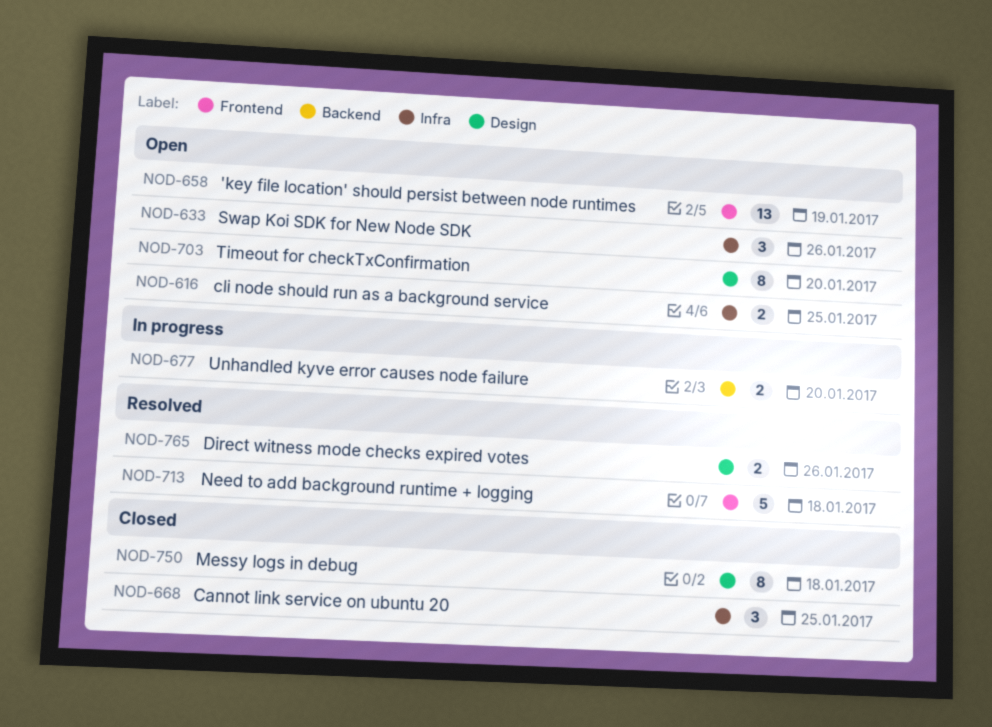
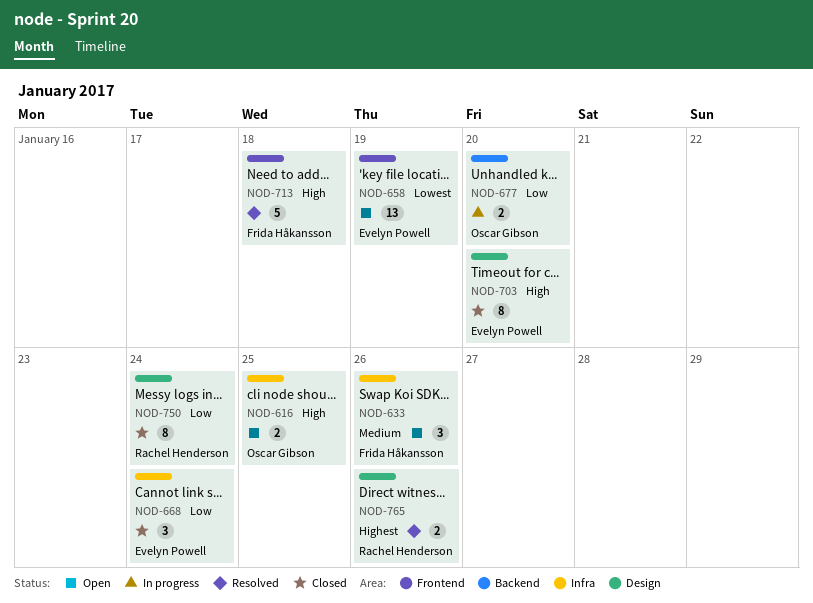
NOD-668, due: Jan 25 -> Jan 24
NOD-703, status: Open -> Closed
NOD-750, due: Jan 18 -> Jan 24

